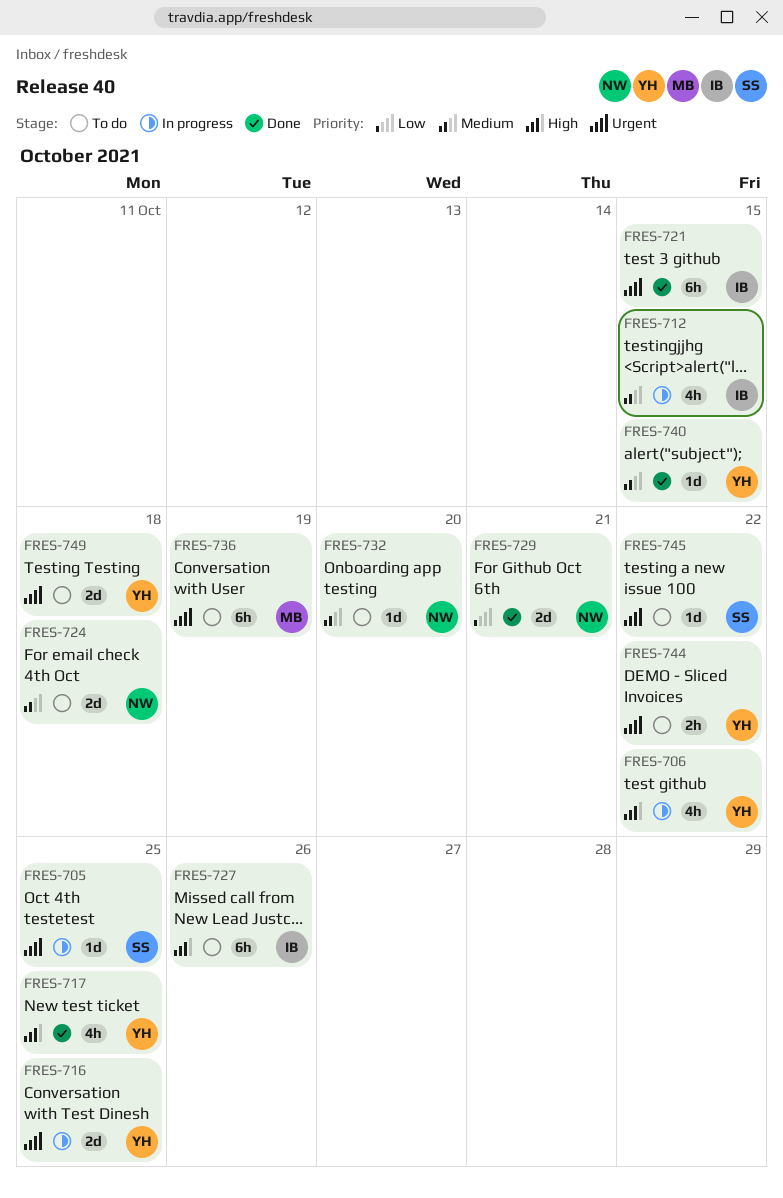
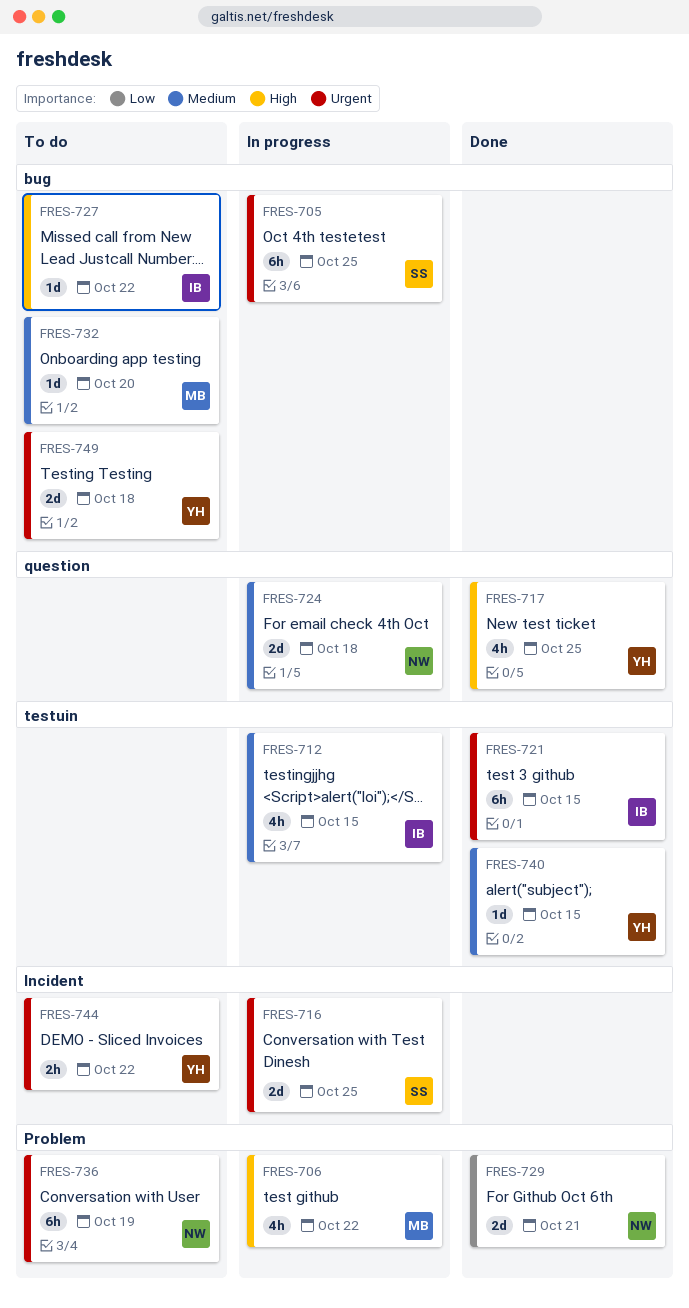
FRES-705, estimate: 1d -> 6h
FRES-706, owner: YH -> MB
FRES-716, owner: YH -> SS
FRES-724, status: To do -> In progress
FRES-727, estimate: 6h -> 1d
FRES-727, due: Oct 26 -> Oct 22
FRES-732, owner: NW -> MB
FRES-736, owner: MB -> NW
FRES-745: present -> none

